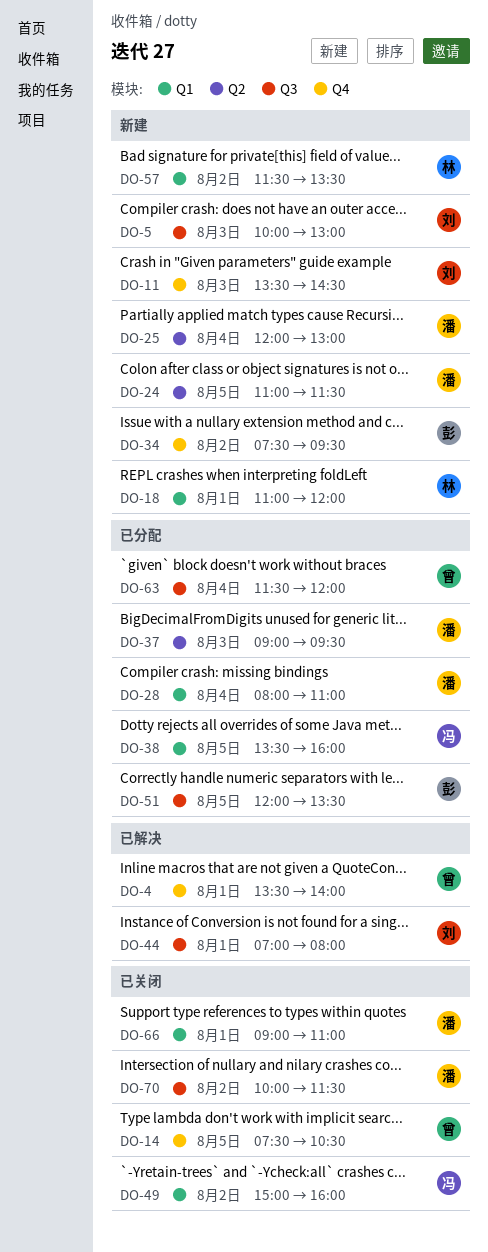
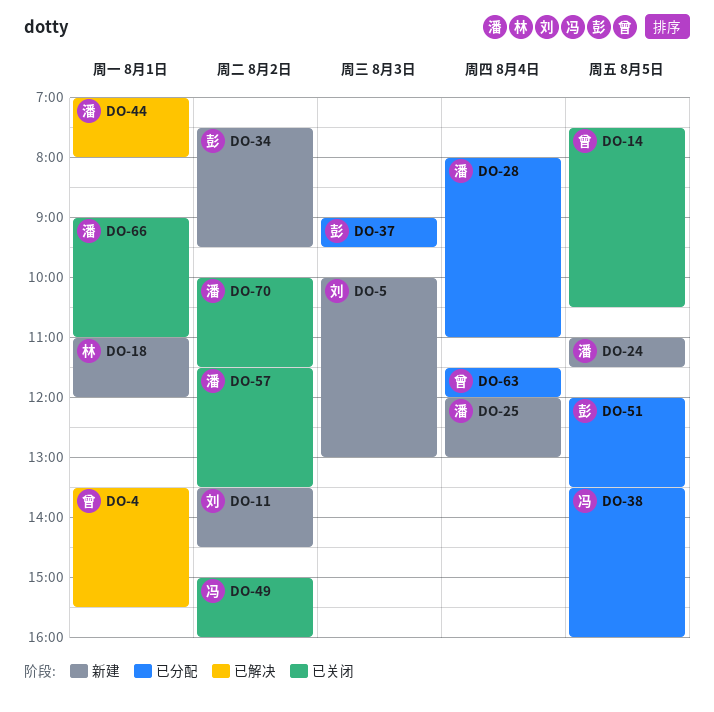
DO-4, ends: 14:00 -> 15:30
DO-11, day: Aug 3 -> Aug 2
DO-37, owner: 潘 -> 彭
DO-44, owner: 刘 -> 潘
DO-57, status: 新建 -> 已关闭
DO-57, owner: 林 -> 潘

